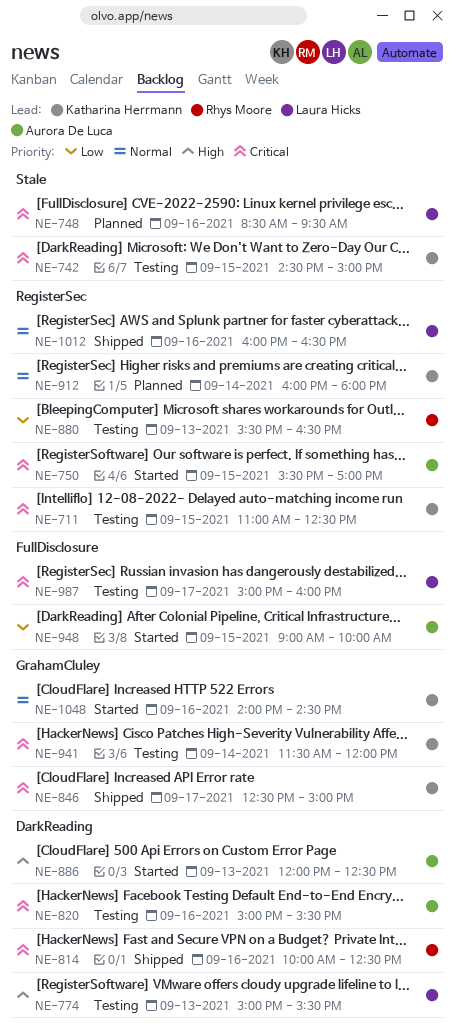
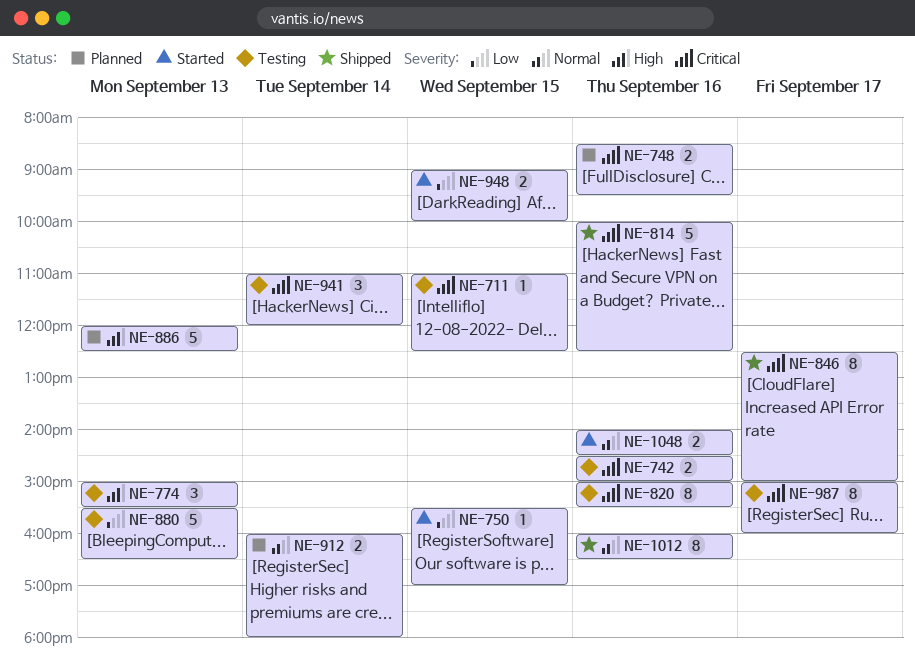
NE-742, day: Sep 15 -> Sep 16
NE-750, priority: Critical -> Low
NE-886, status: Started -> Planned
NE-941, begins: 11:30 -> 11:00

